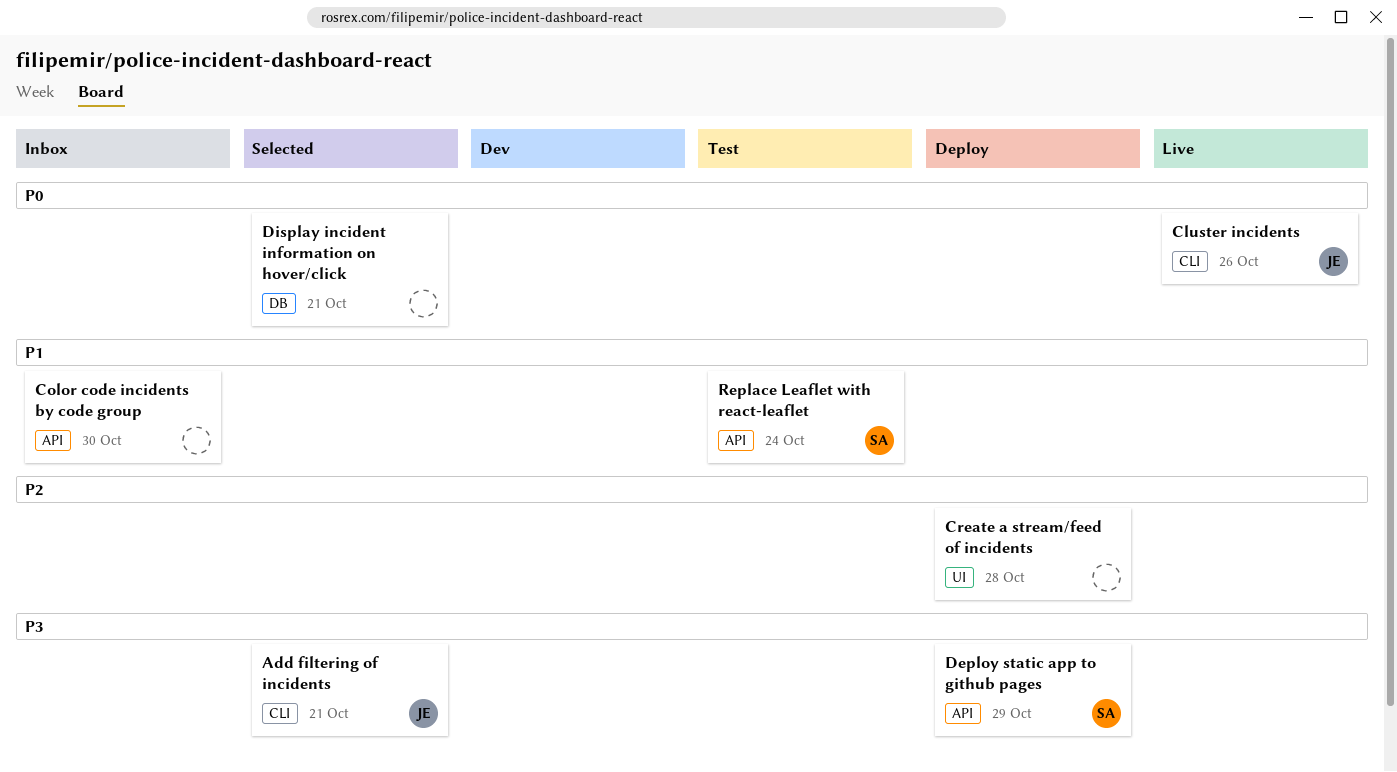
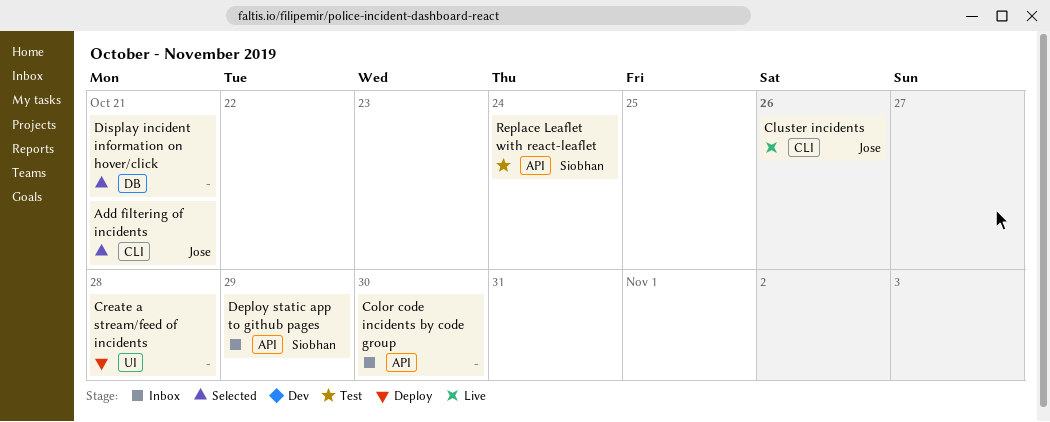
Deploy static app to github pages, status: Deploy -> Inbox

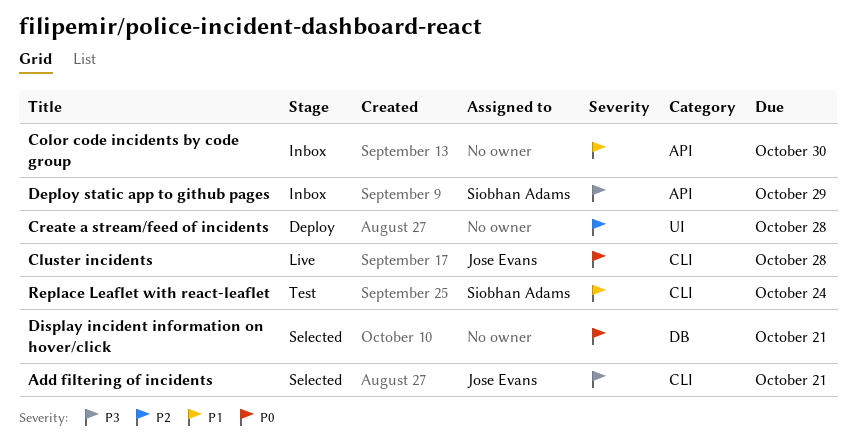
Cluster incidents, due: Oct 26 -> Oct 28
Replace Leaflet with react-leaflet, label: API -> CLI

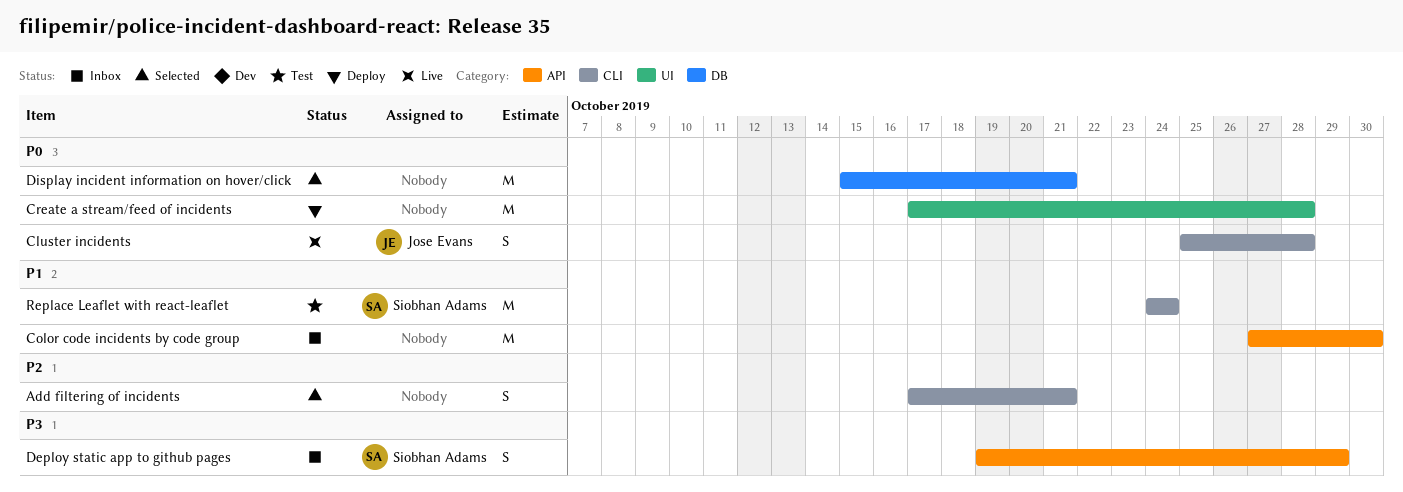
Add filtering of incidents, owner: Jose Evans -> none
Add filtering of incidents, priority: P3 -> P2
Create a stream/feed of incidents, priority: P2 -> P0

